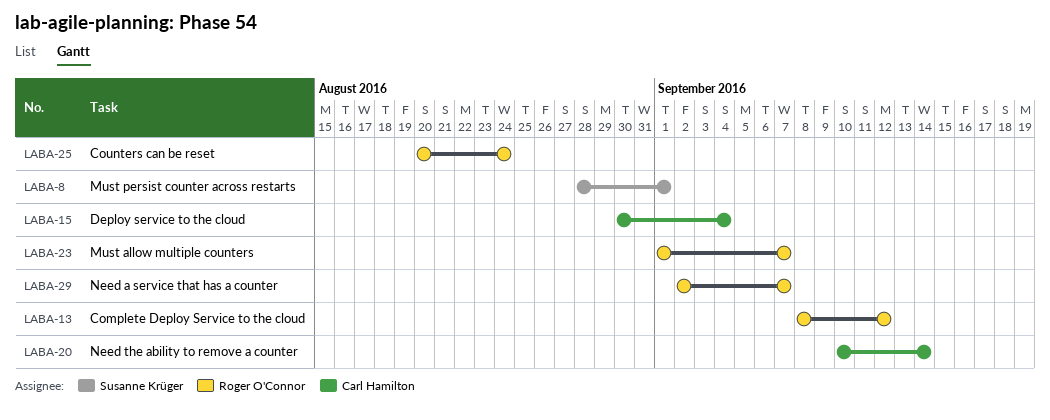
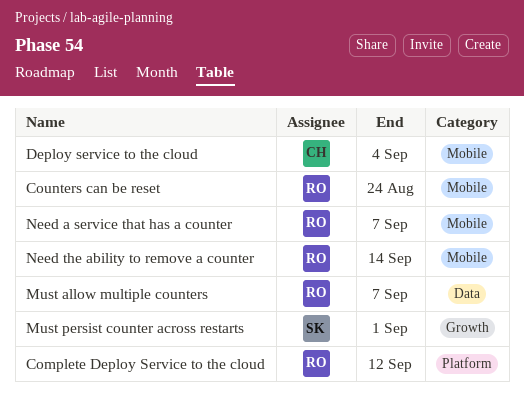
Need the ability to remove a counter, owner: Carl Hamilton -> Roger O'Connor

